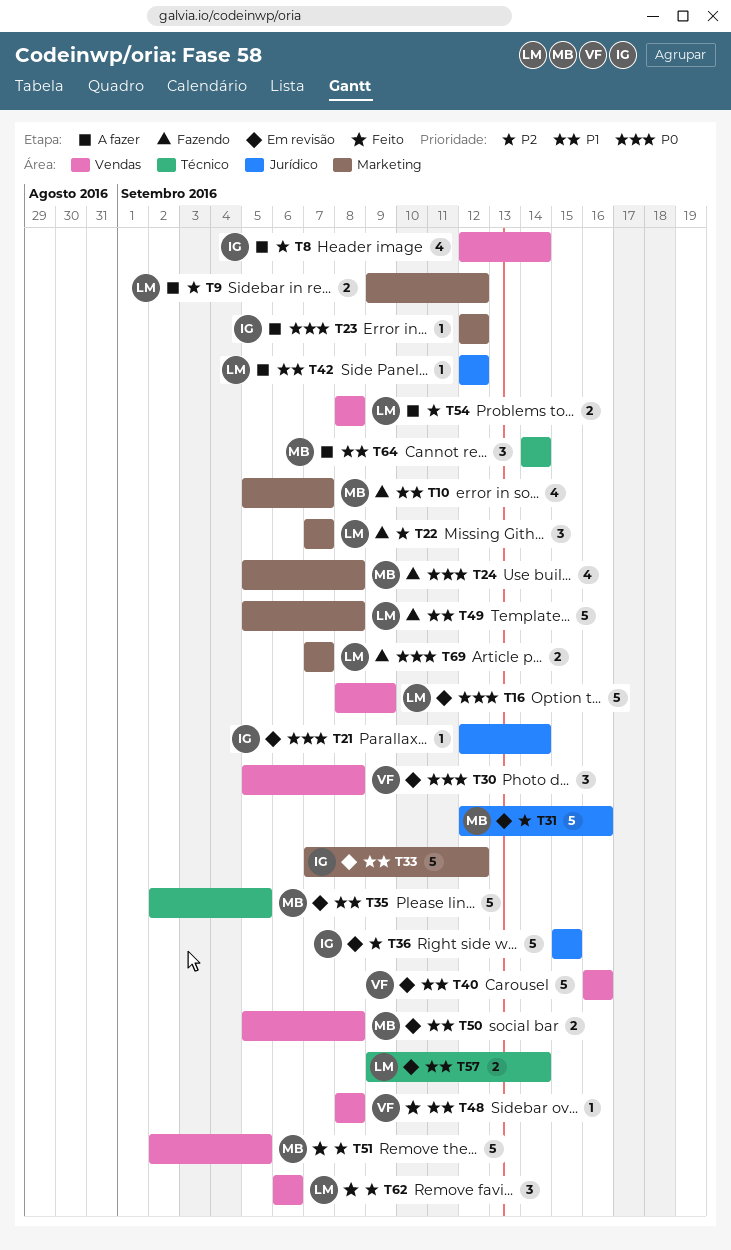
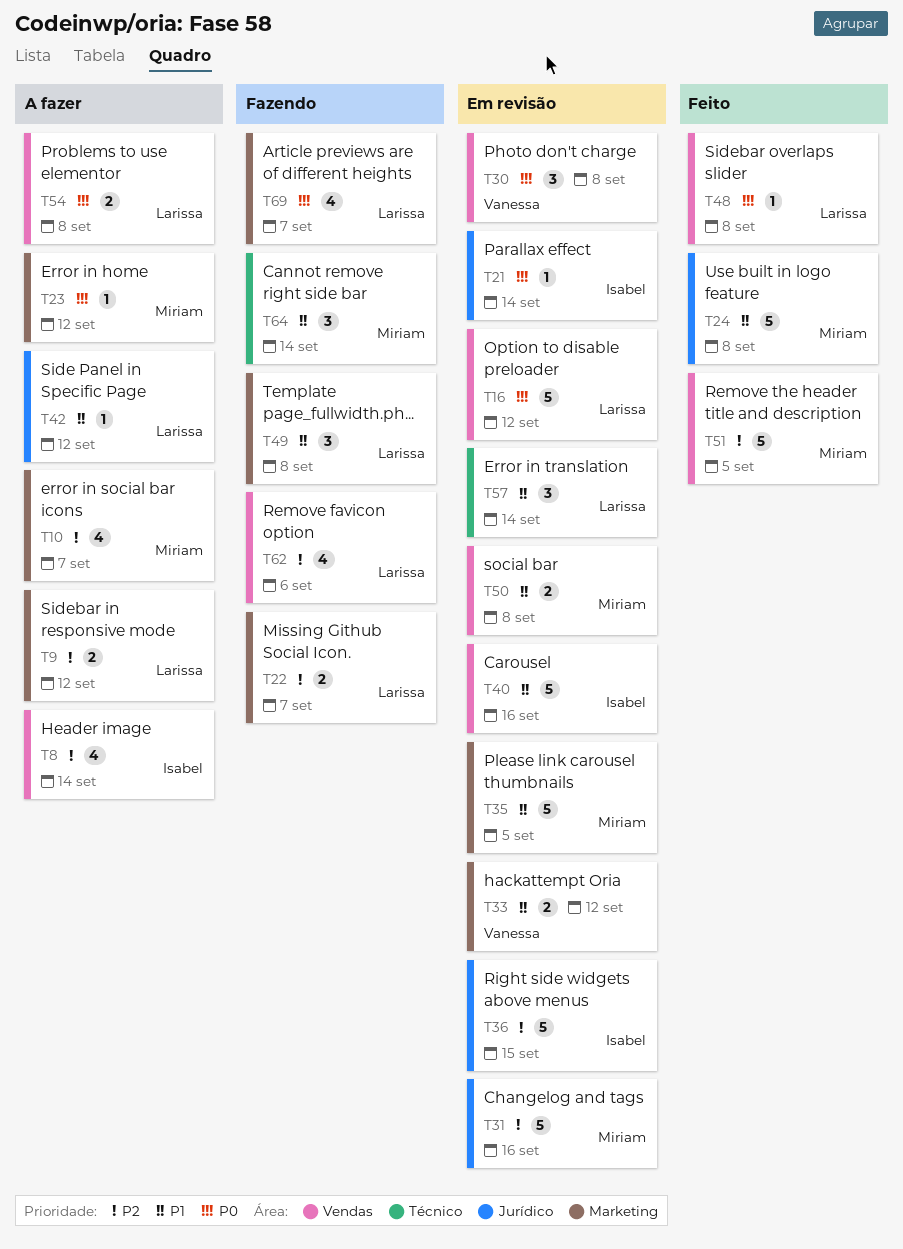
T10, status: Fazendo -> A fazer
T10, priority: P1 -> P2
T16, due: Sep 9 -> Sep 12
T22, estimate: 3 -> 2
T23, owner: Isabel -> Miriam
T24, status: Fazendo -> Feito
T24, priority: P0 -> P1
T24, label: Marketing -> Jurídico
T24, estimate: 4 -> 5
T33, owner: Isabel -> Vanessa
T33, estimate: 5 -> 2
T35, label: Técnico -> Marketing
T40, owner: Vanessa -> Isabel
T48, owner: Vanessa -> Larissa
T48, priority: P1 -> P0
T49, estimate: 5 -> 3
T54, priority: P2 -> P0
T57, estimate: 2 -> 3
T62, status: Feito -> Fazendo
T62, estimate: 3 -> 4
T64, status: A fazer -> Fazendo
T69, estimate: 2 -> 4

